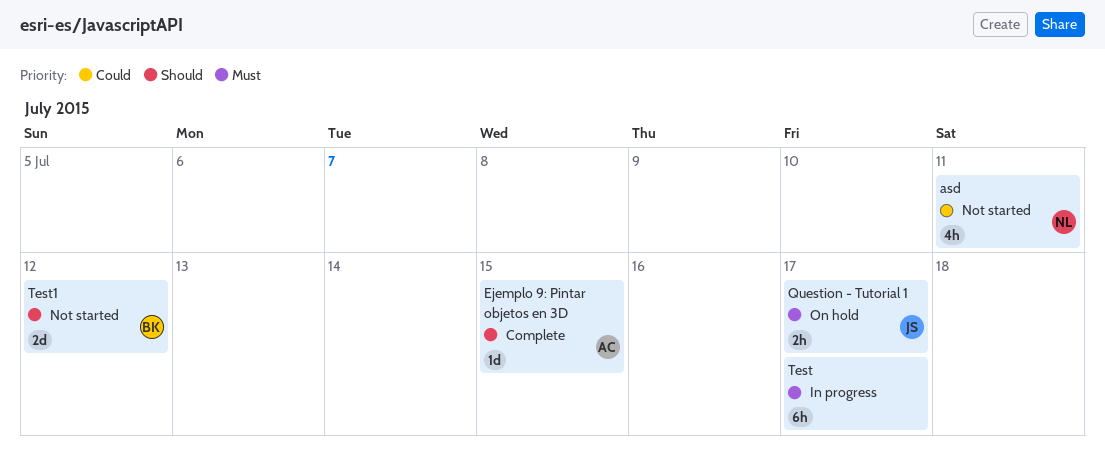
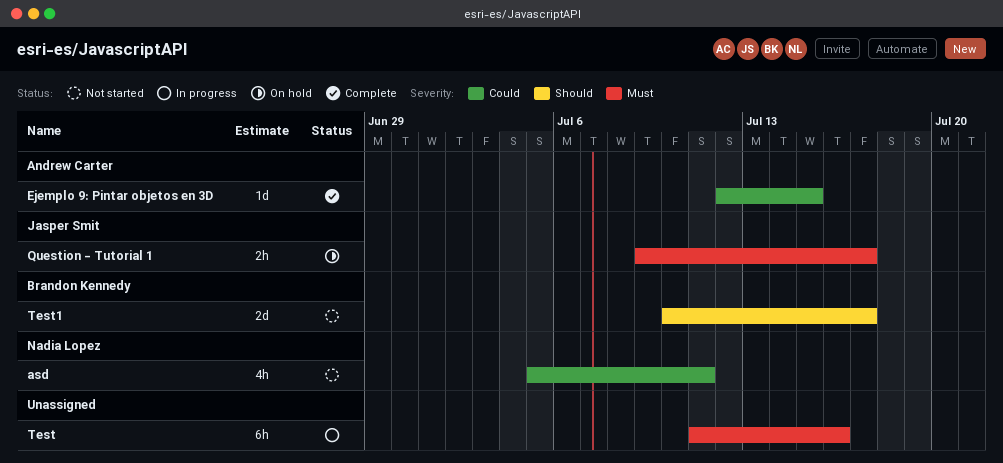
Ejemplo 9: Pintar objetos en 3D, priority: Should -> Could
Test, due: Jul 17 -> Jul 16
Test1, due: Jul 12 -> Jul 17

